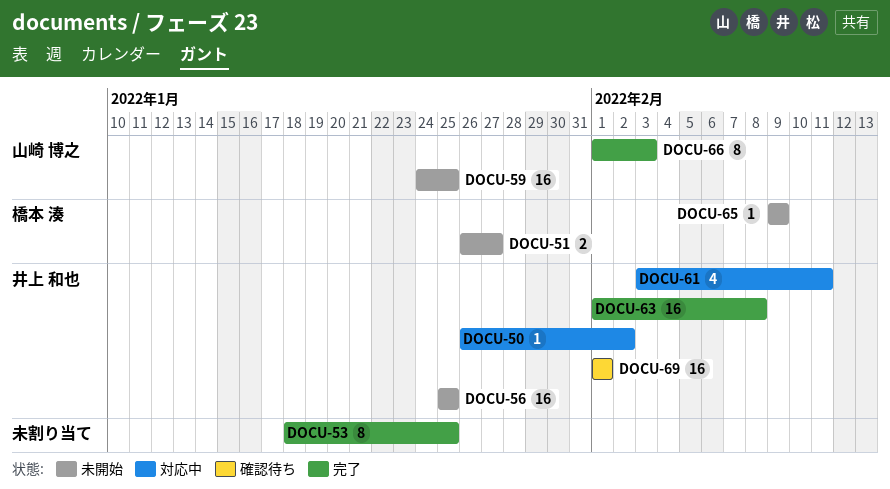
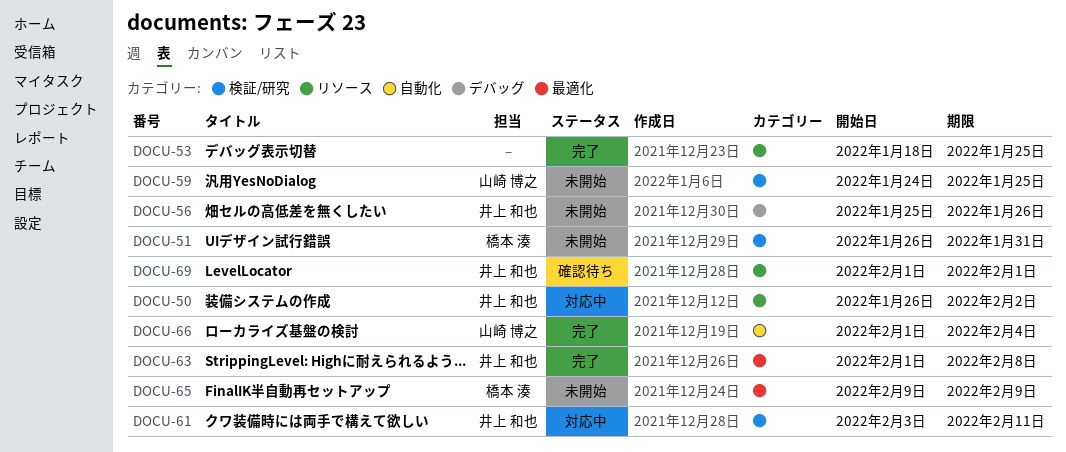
DOCU-51, due: Jan 27 -> Jan 31
DOCU-56, due: Jan 25 -> Jan 26
DOCU-66, due: Feb 3 -> Feb 4

